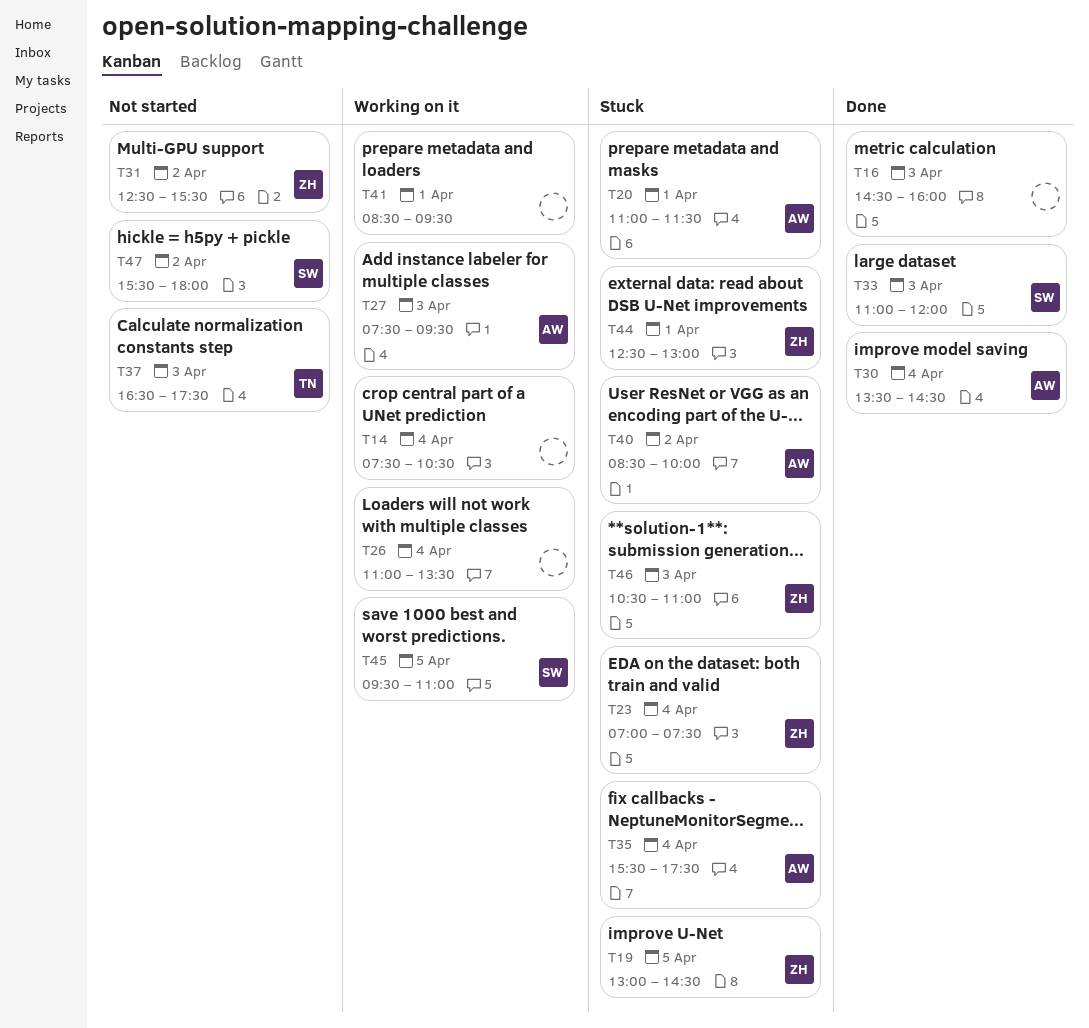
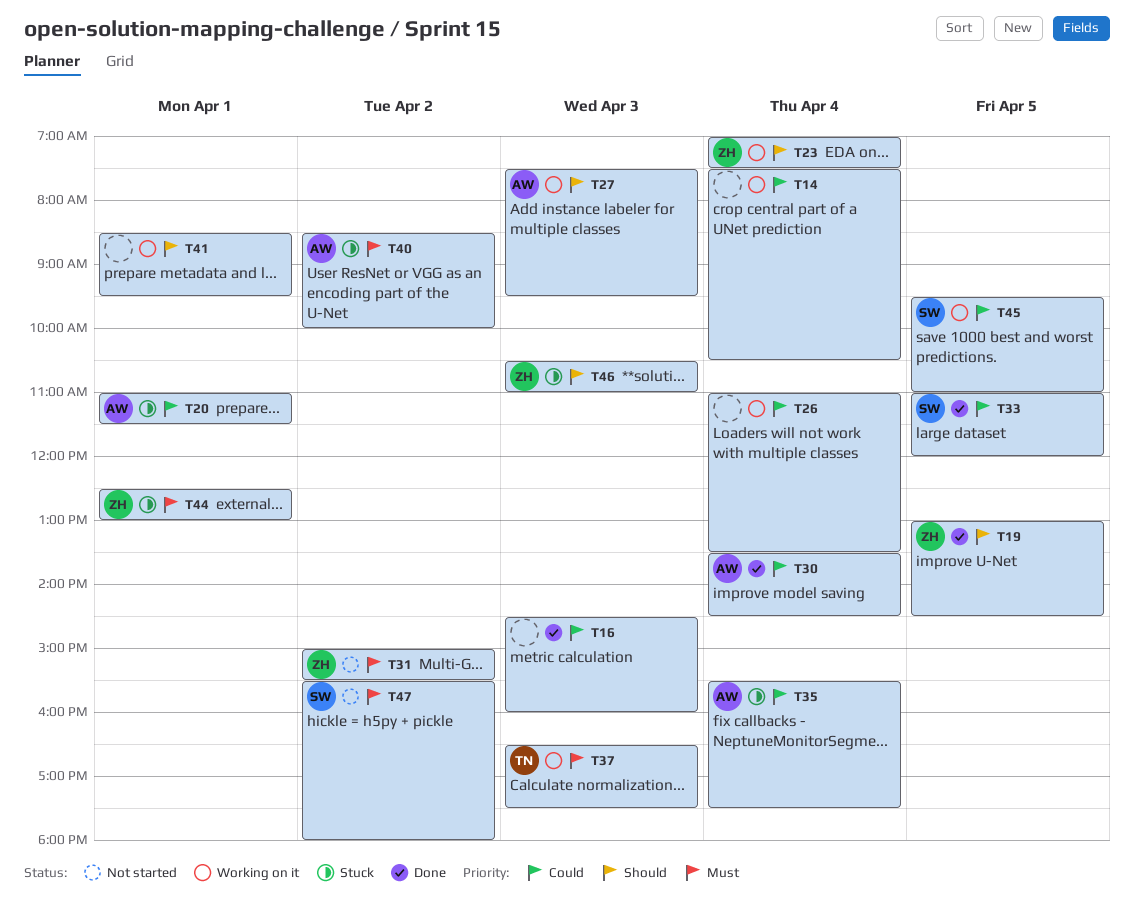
T19, status: Stuck -> Done
T23, status: Stuck -> Working on it
T31, begins: 12:30 -> 15:00
T33, day: Apr 3 -> Apr 5
T37, status: Not started -> Working on it

